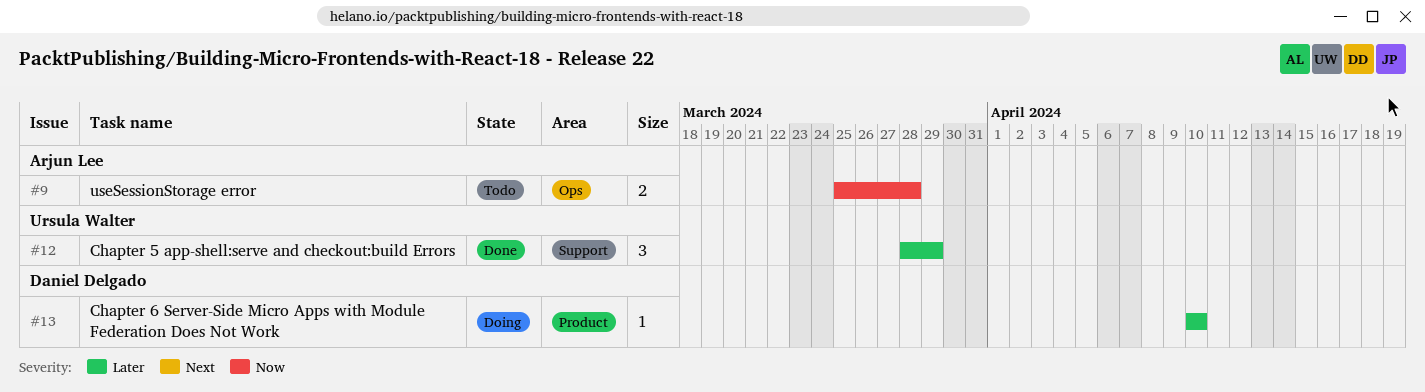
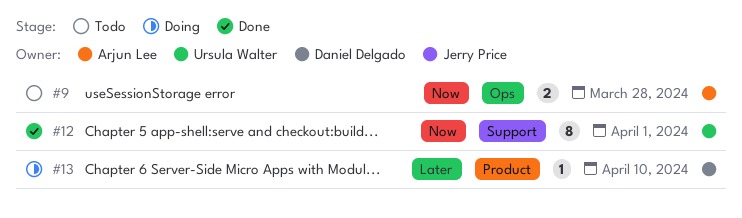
#12, priority: Later -> Now
#12, estimate: 3 -> 8
#12, due: Mar 29 -> Apr 1

